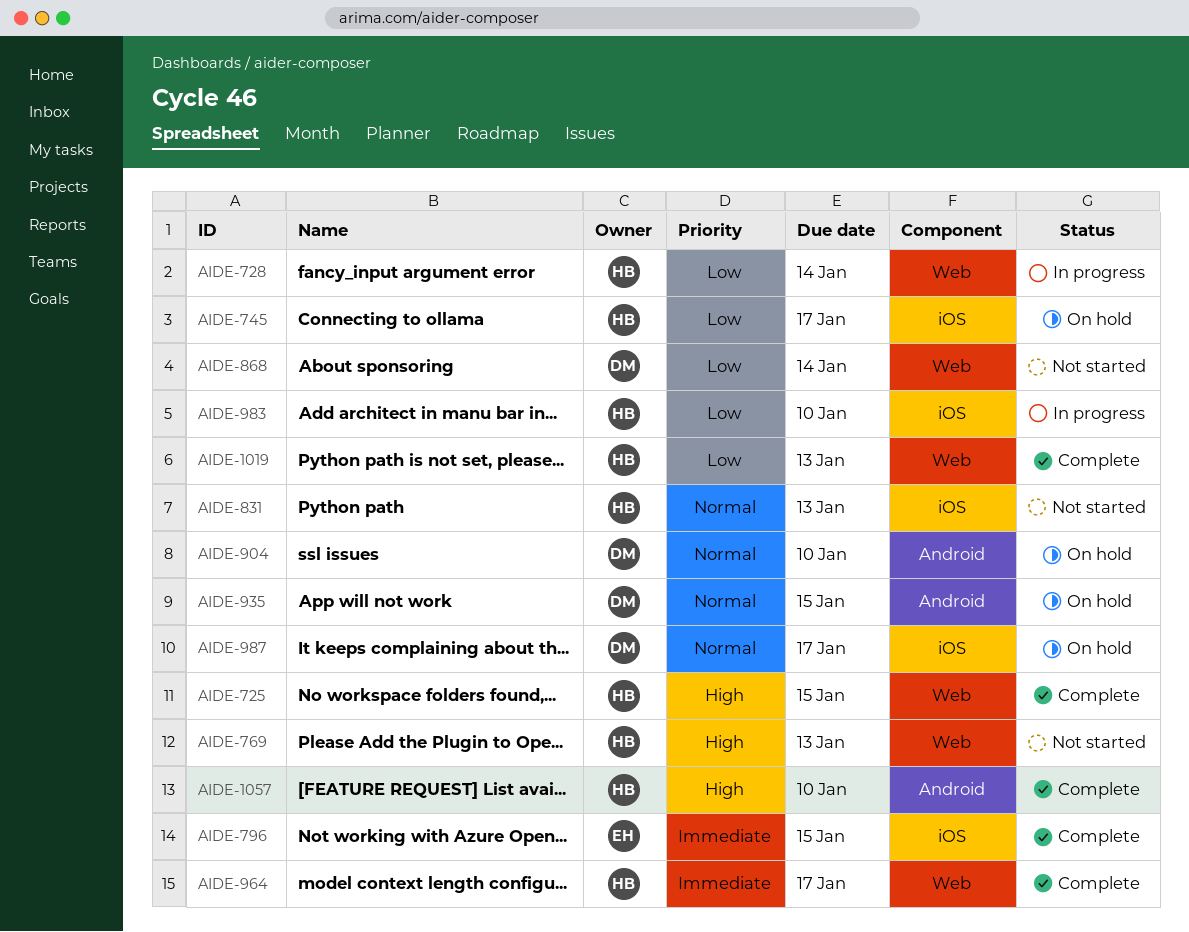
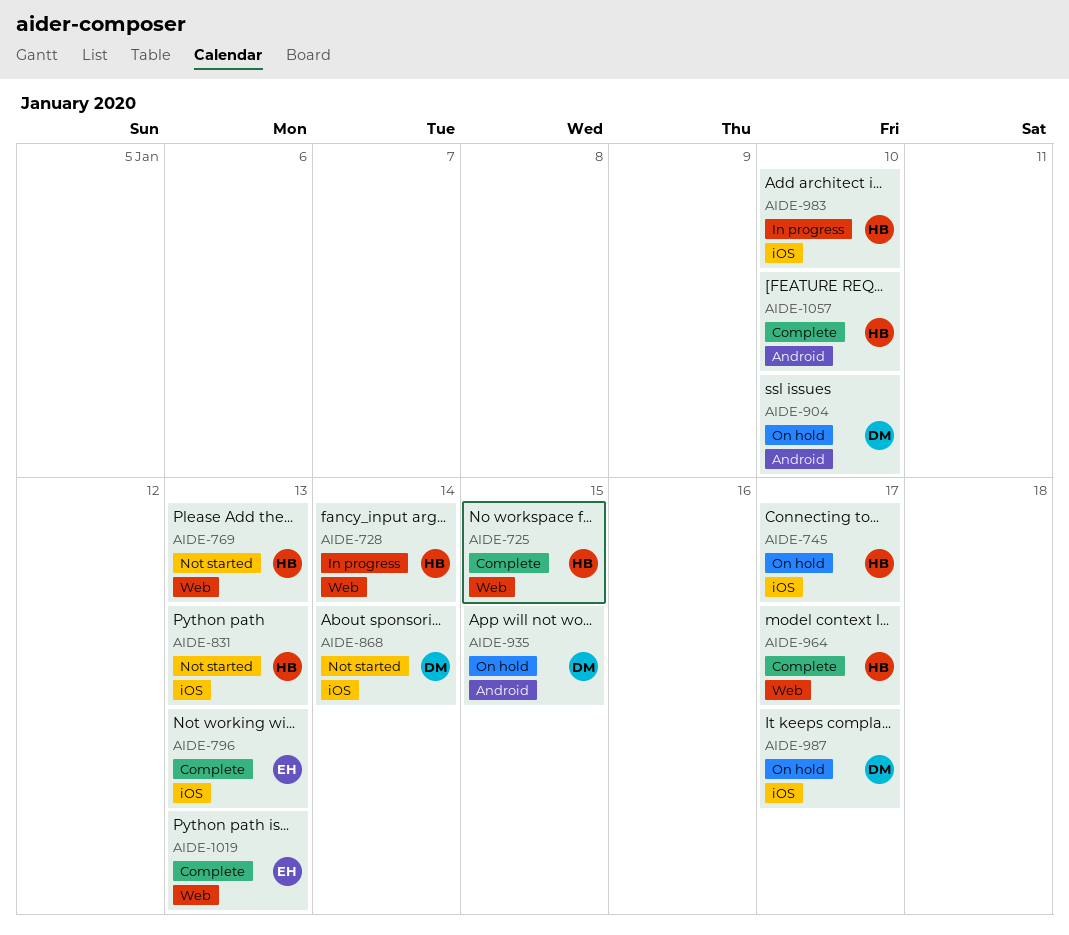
AIDE-796, due: Jan 15 -> Jan 13
AIDE-868, label: Web -> iOS
AIDE-1019, owner: HB -> EH

